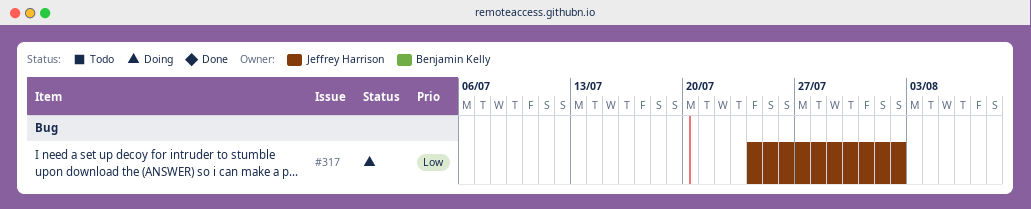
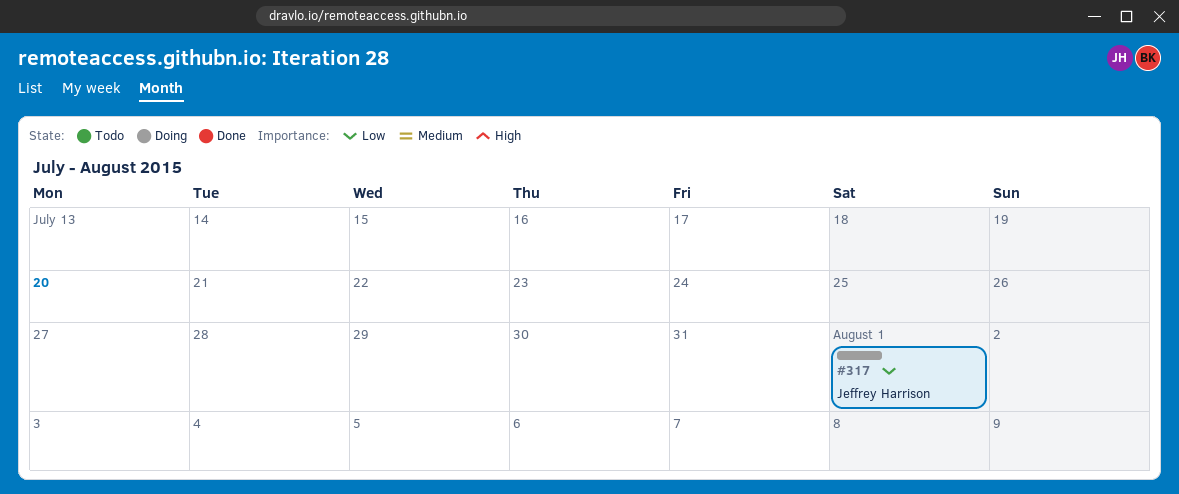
#317, due: Aug 2 -> Aug 1

